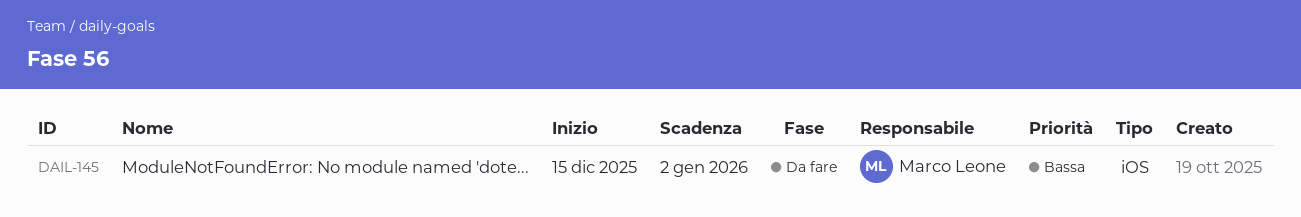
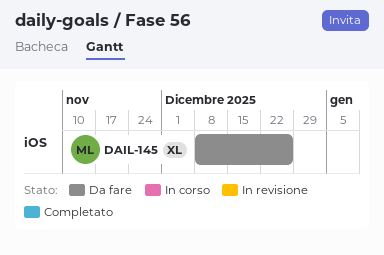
DAIL-145, start: Dec 15 -> Dec 8
DAIL-145, due: Jan 2 -> Dec 26

